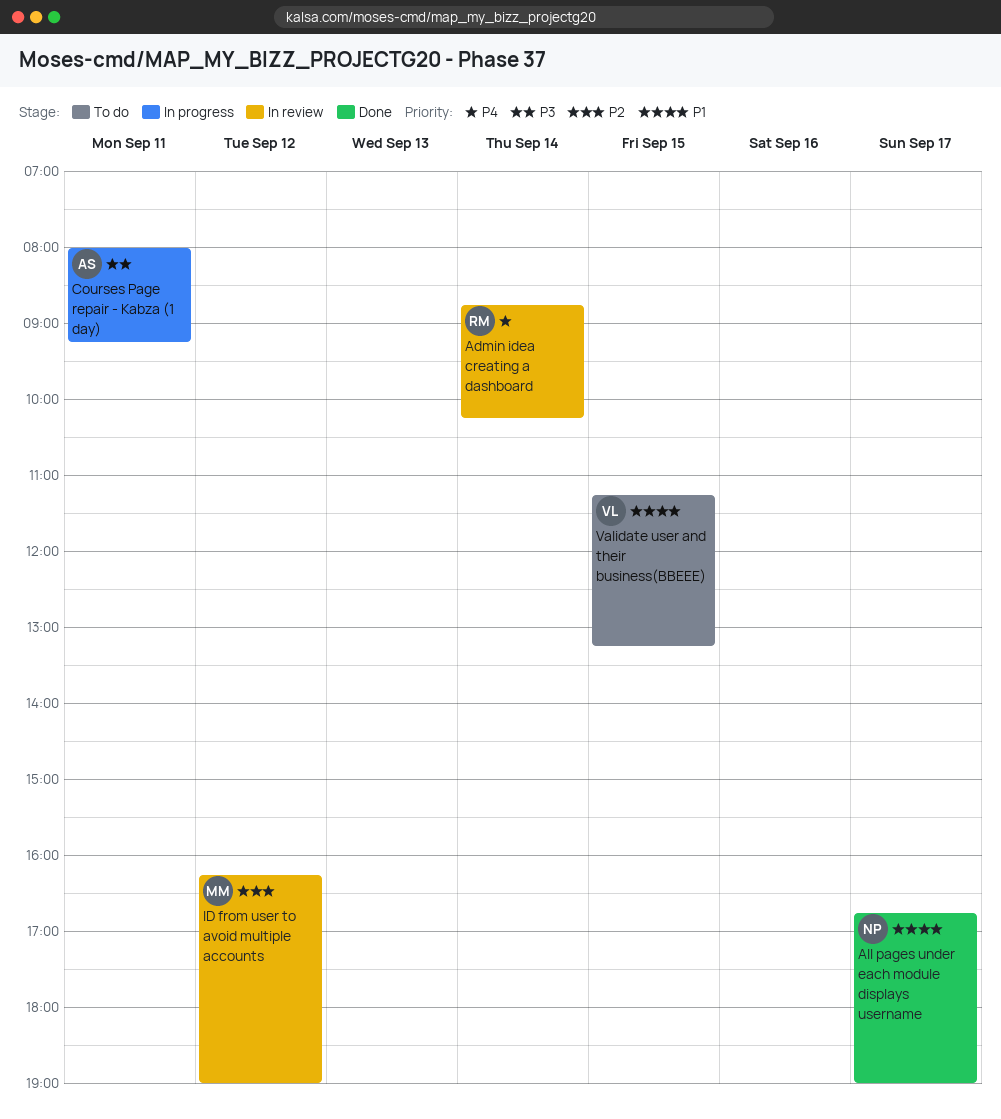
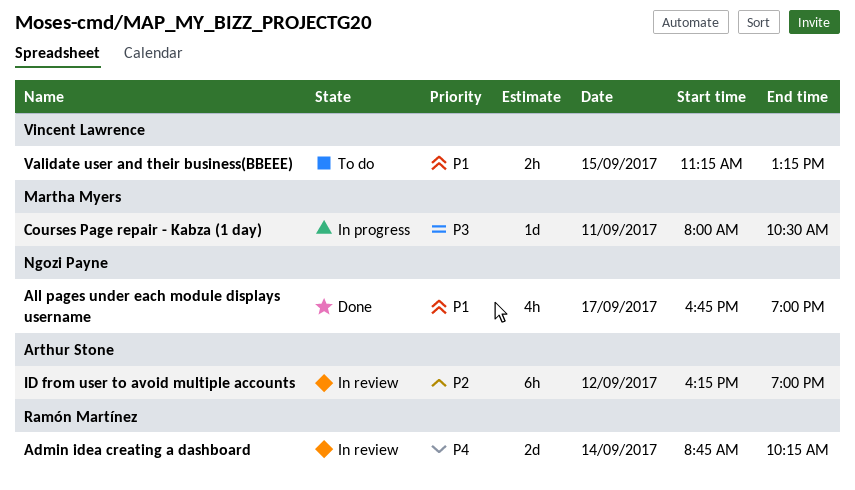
Courses Page repair - Kabza (1 day), owner: Arthur Stone -> Martha Myers
Courses Page repair - Kabza (1 day), ends: 09:15 -> 10:30
ID from user to avoid multiple accounts, owner: Martha Myers -> Arthur Stone

